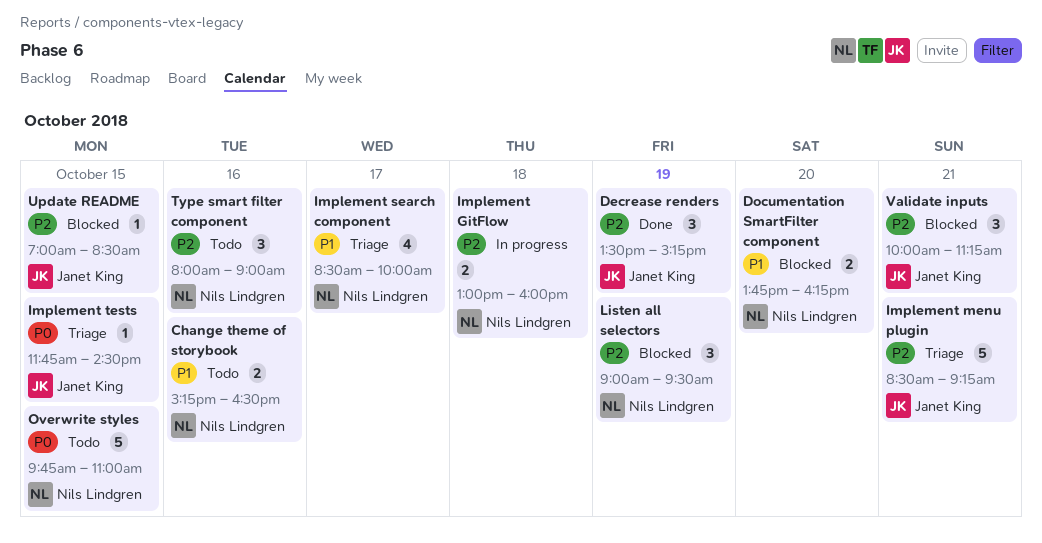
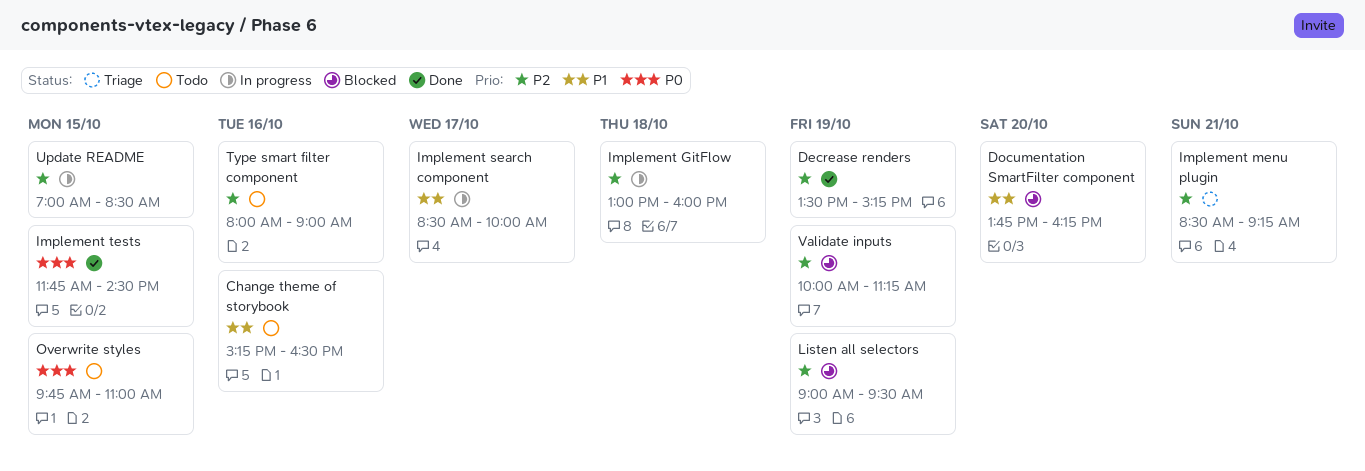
Implement search component, status: Triage -> In progress
Implement tests, status: Triage -> Done
Update README, status: Blocked -> In progress
Validate inputs, day: Oct 21 -> Oct 19

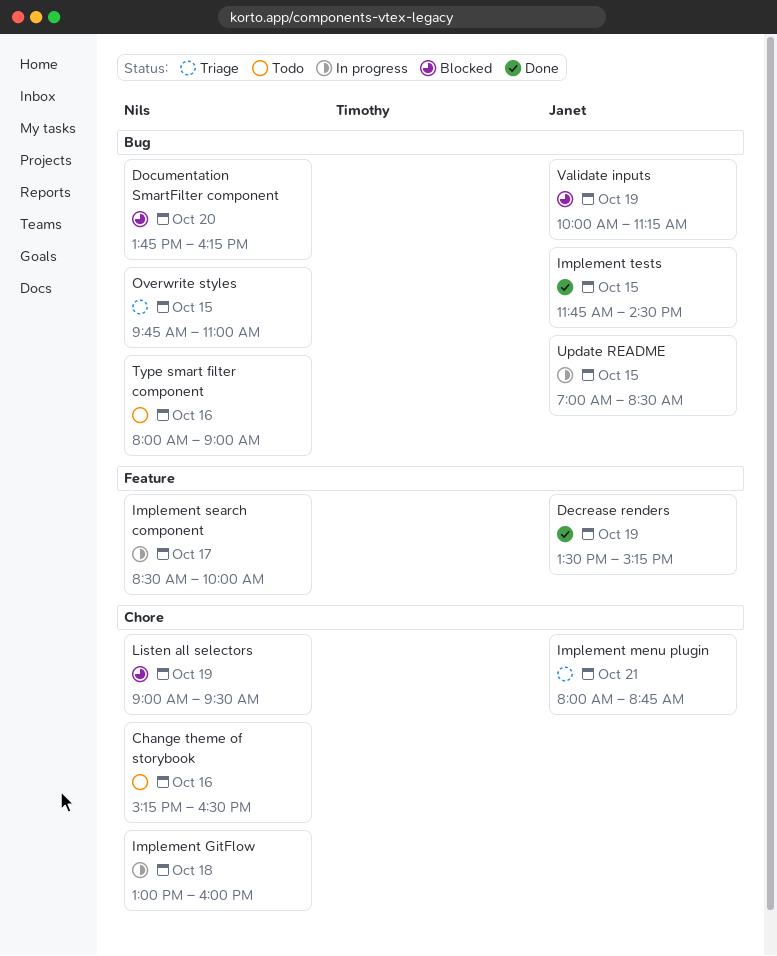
Implement menu plugin, begins: 08:30 -> 08:00
Implement menu plugin, ends: 09:15 -> 08:45
Overwrite styles, status: Todo -> Triage

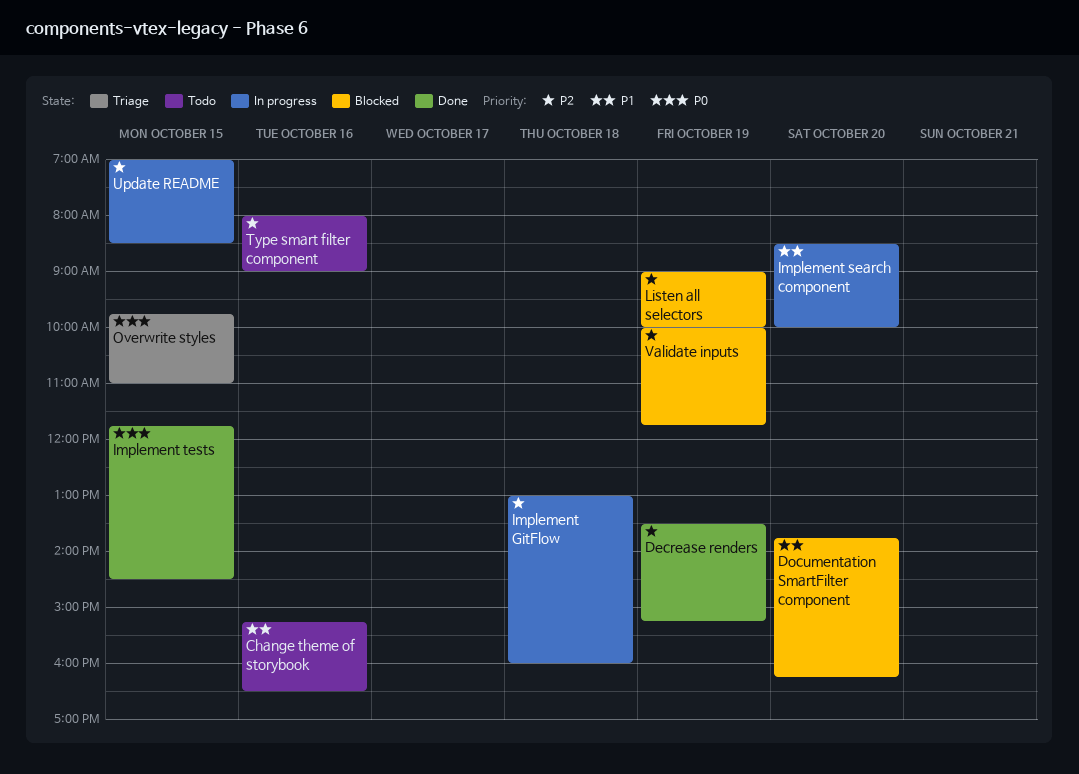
Implement menu plugin: present -> none
Implement search component, day: Oct 17 -> Oct 20
Listen all selectors, ends: 09:30 -> 10:00
Validate inputs, ends: 11:15 -> 11:45

